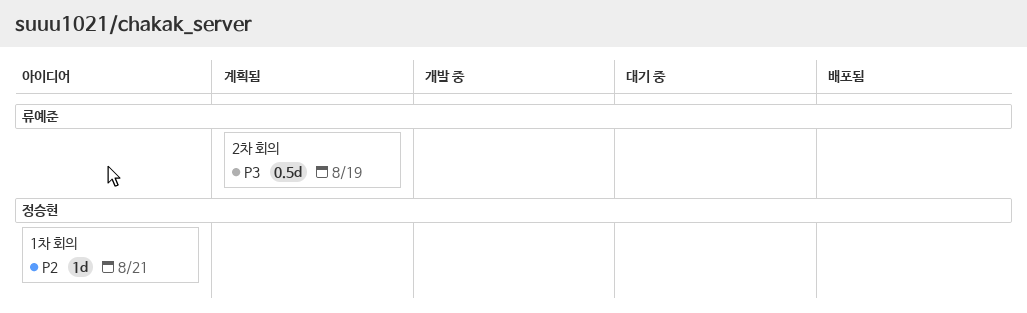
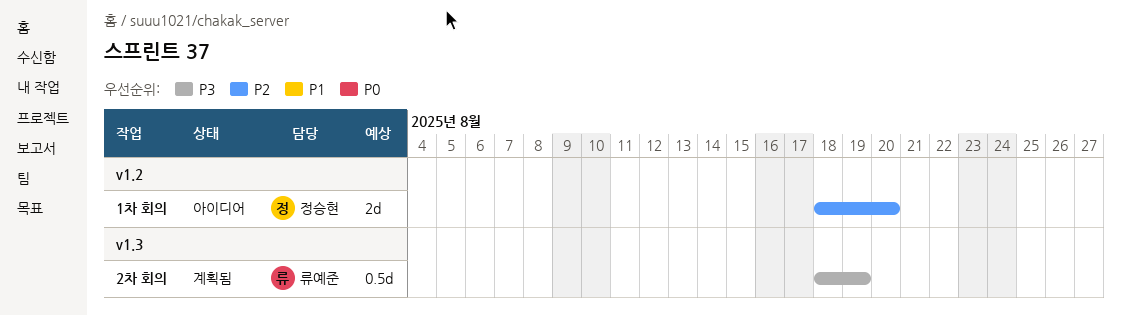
1차 회의, estimate: 1d -> 2d
1차 회의, due: Aug 21 -> Aug 20

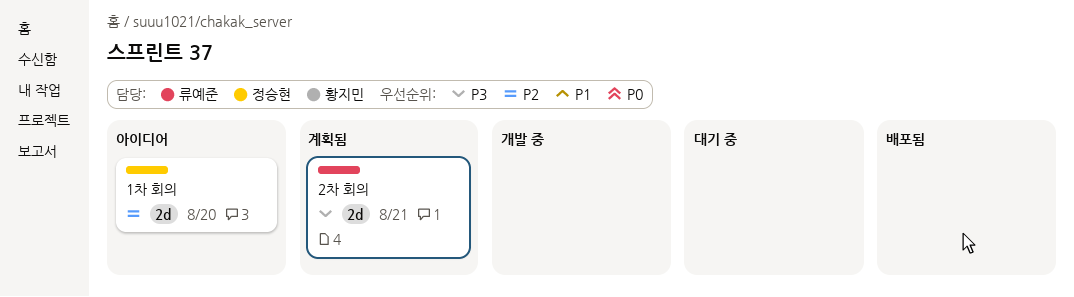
2차 회의, estimate: 0.5d -> 2d
2차 회의, due: Aug 19 -> Aug 21

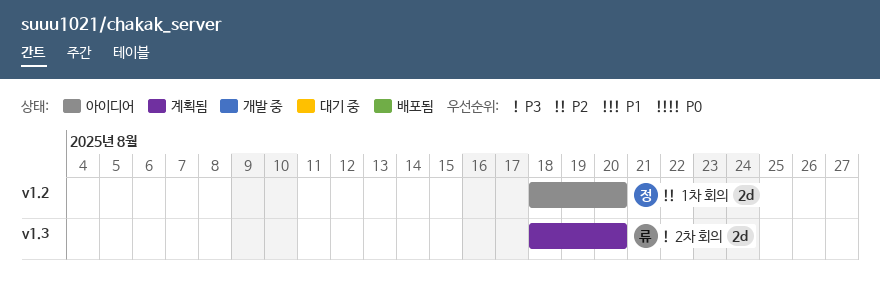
2차 회의, due: Aug 21 -> Aug 20

